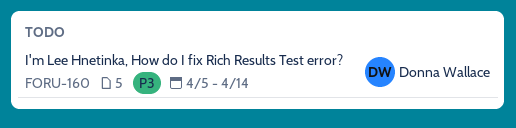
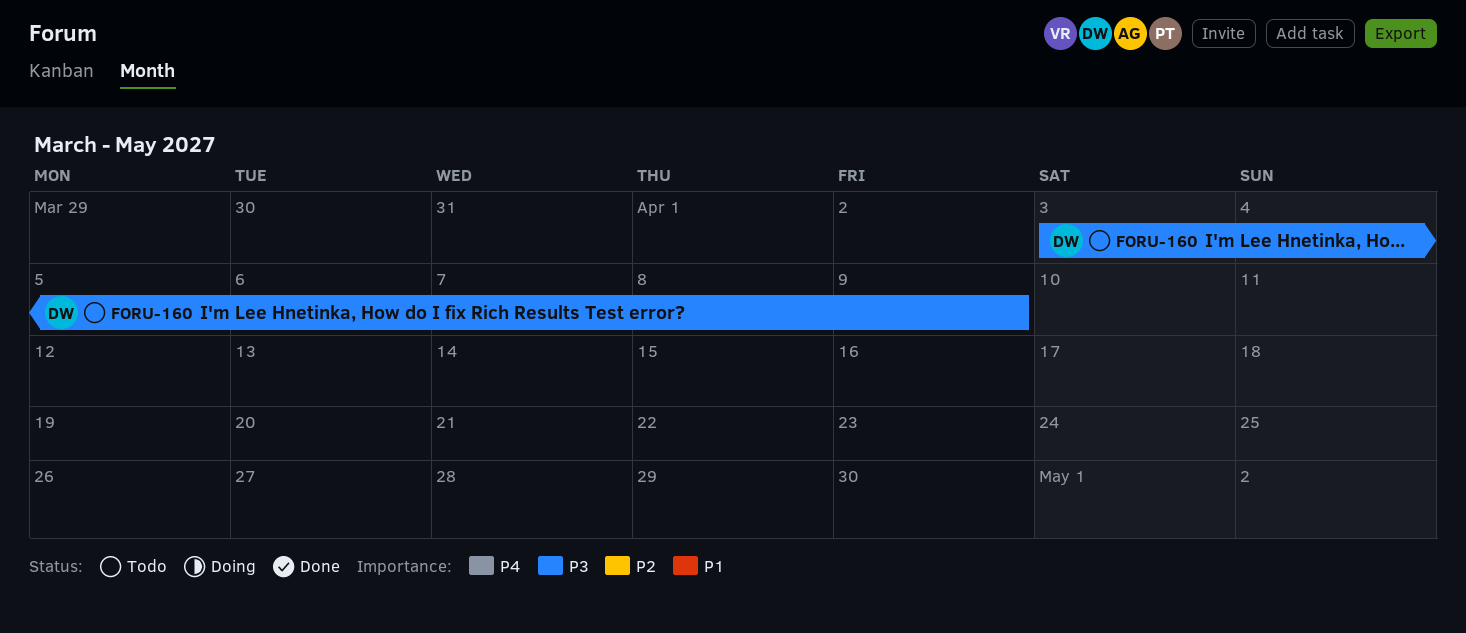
FORU-160, start: Apr 5 -> Apr 3
FORU-160, due: Apr 14 -> Apr 9

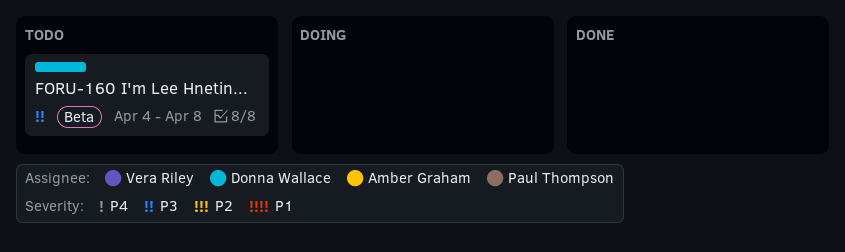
FORU-160, start: Apr 3 -> Apr 4
FORU-160, due: Apr 9 -> Apr 8

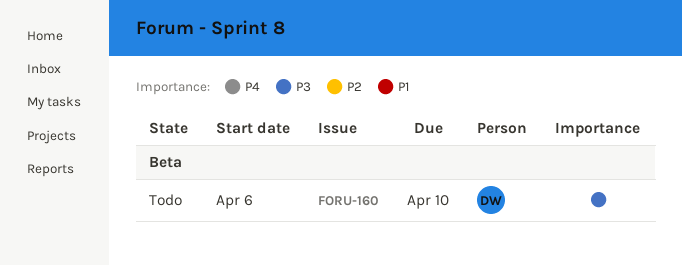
FORU-160, start: Apr 4 -> Apr 6
FORU-160, due: Apr 8 -> Apr 10

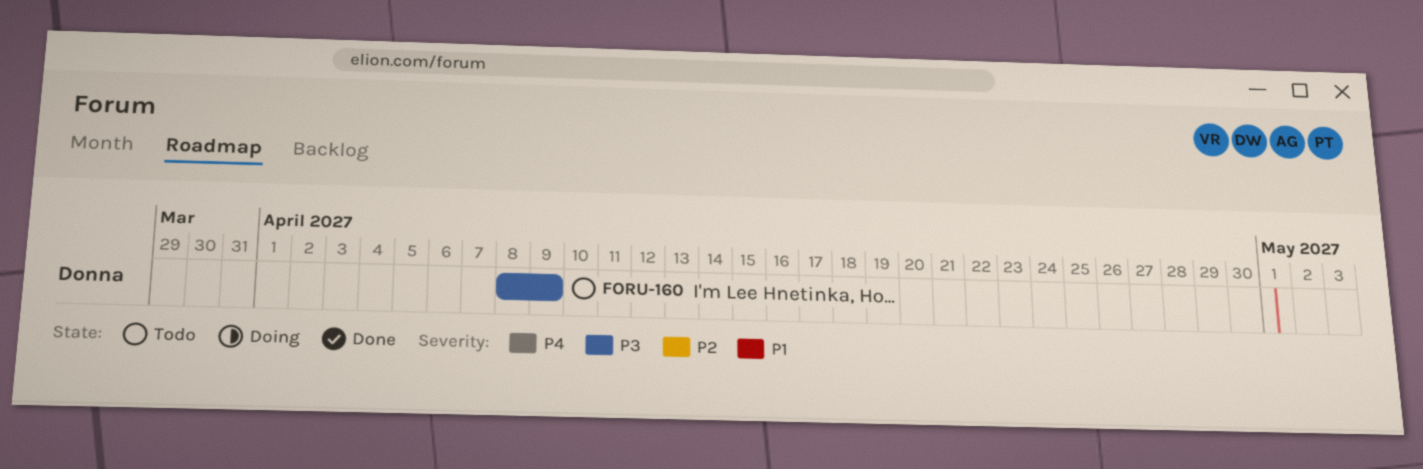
FORU-160, start: Apr 6 -> Apr 8
FORU-160, due: Apr 10 -> Apr 9

